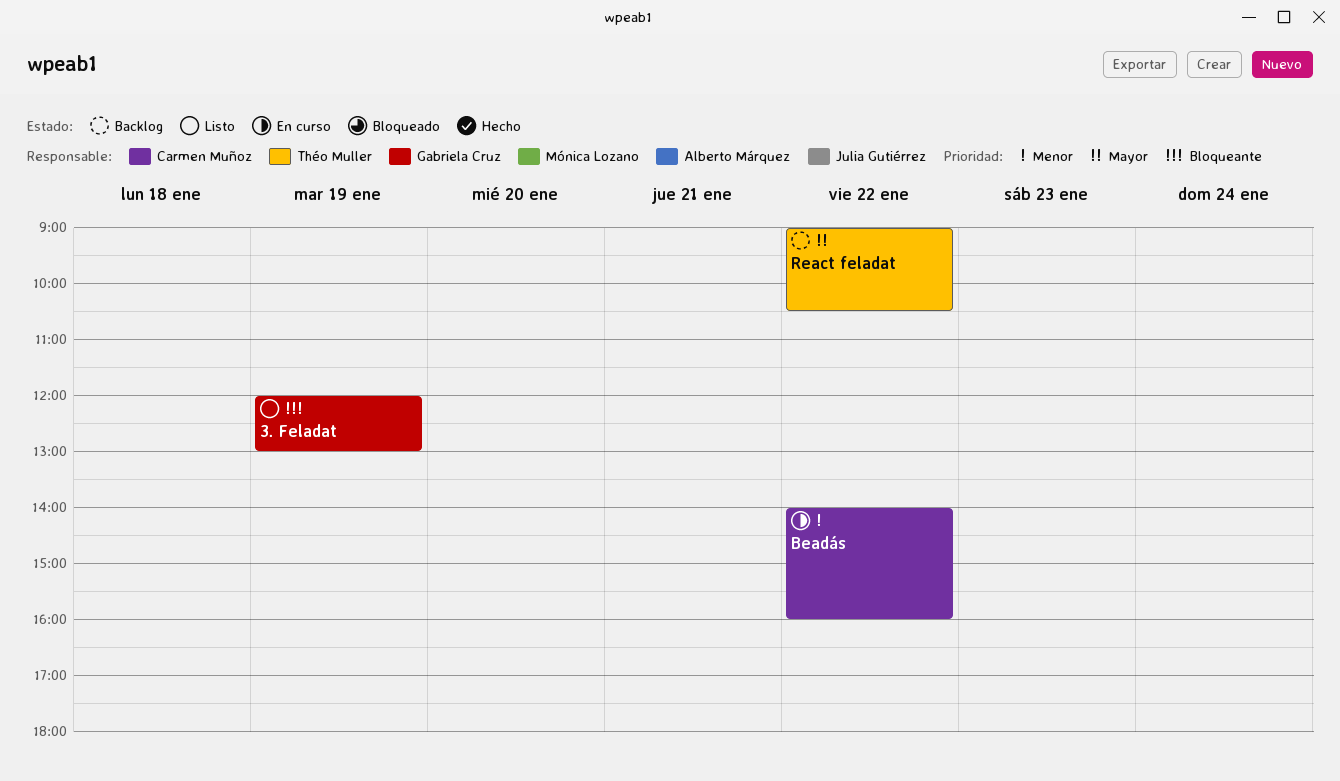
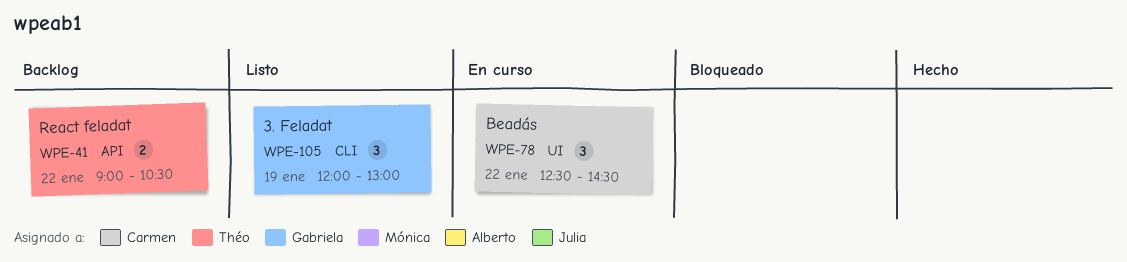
Beadás, begins: 14:00 -> 12:30
Beadás, ends: 16:00 -> 14:30

